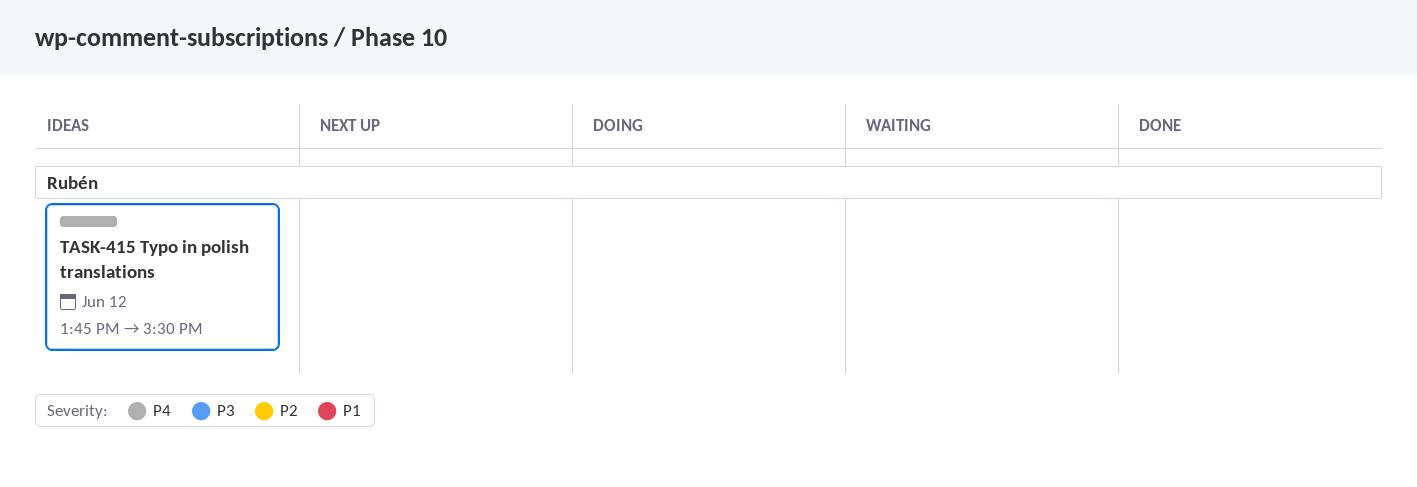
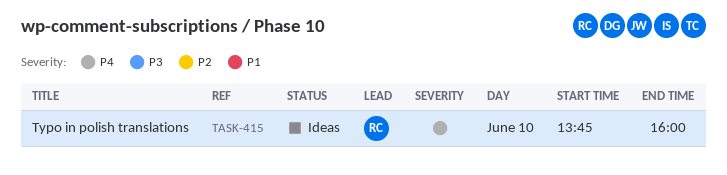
TASK-415, day: Jun 12 -> Jun 10
TASK-415, ends: 15:30 -> 16:00

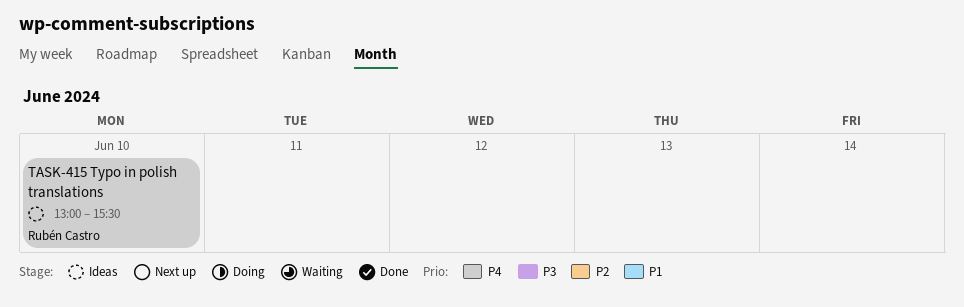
TASK-415, begins: 13:45 -> 13:00
TASK-415, ends: 16:00 -> 15:30

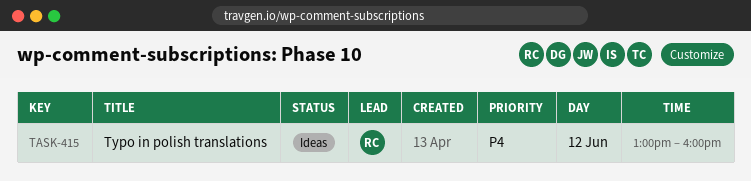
TASK-415, day: Jun 10 -> Jun 12
TASK-415, ends: 15:30 -> 16:00

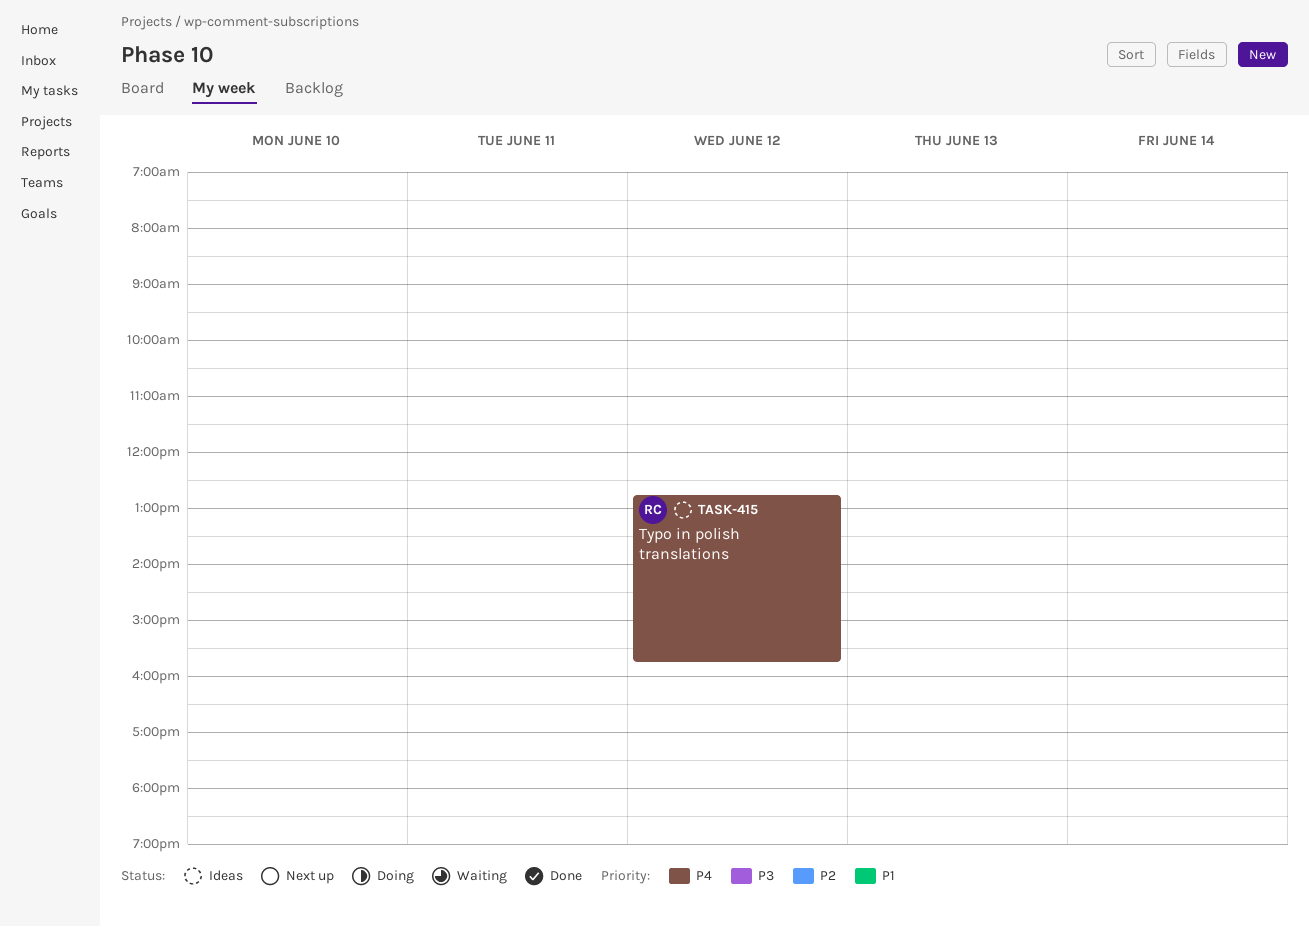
TASK-415, begins: 13:00 -> 12:45
TASK-415, ends: 16:00 -> 15:45

